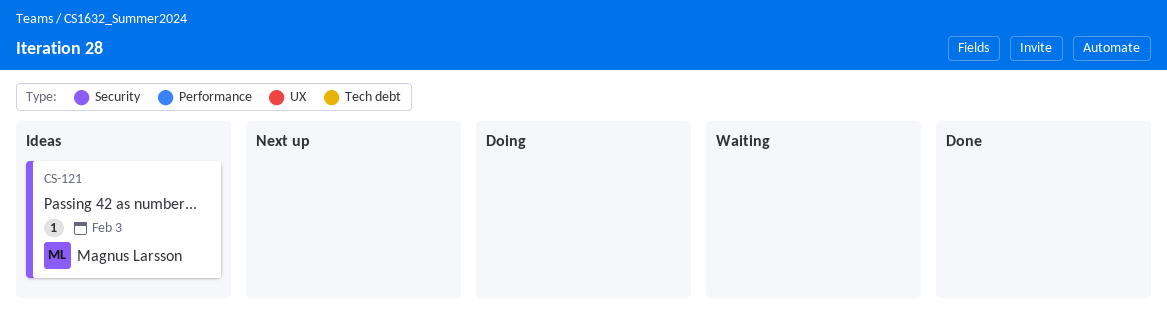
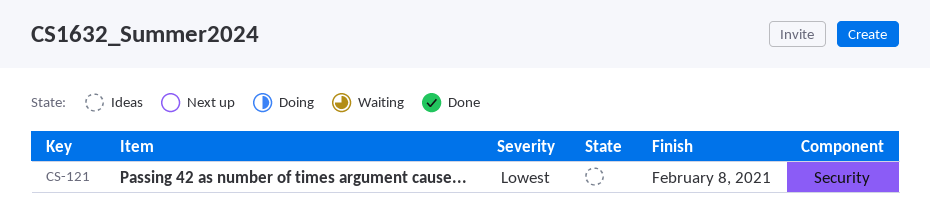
CS-121, due: Feb 3 -> Feb 8

